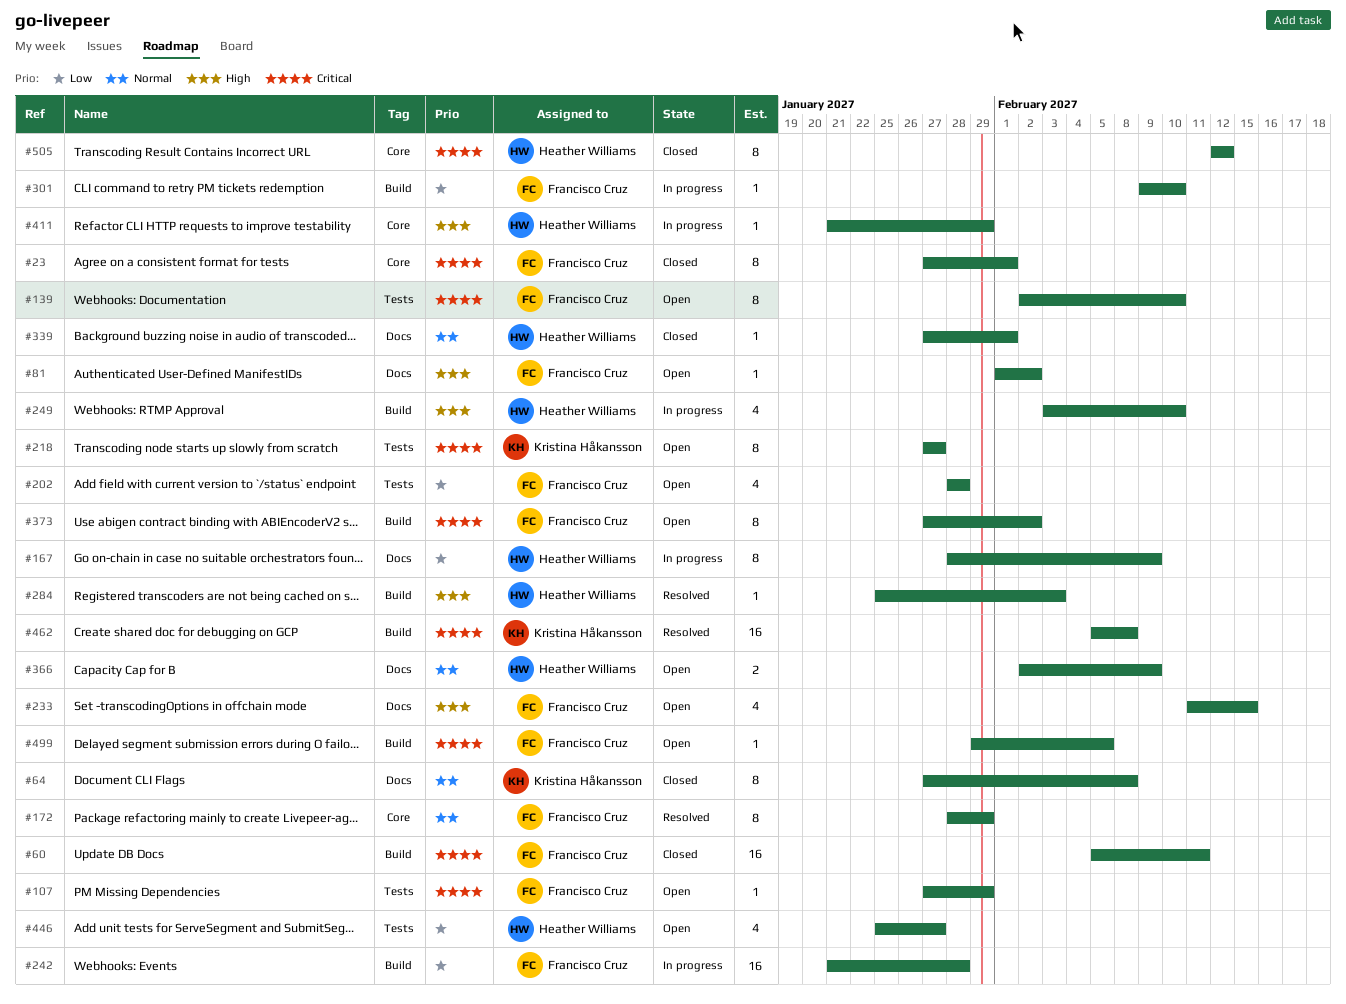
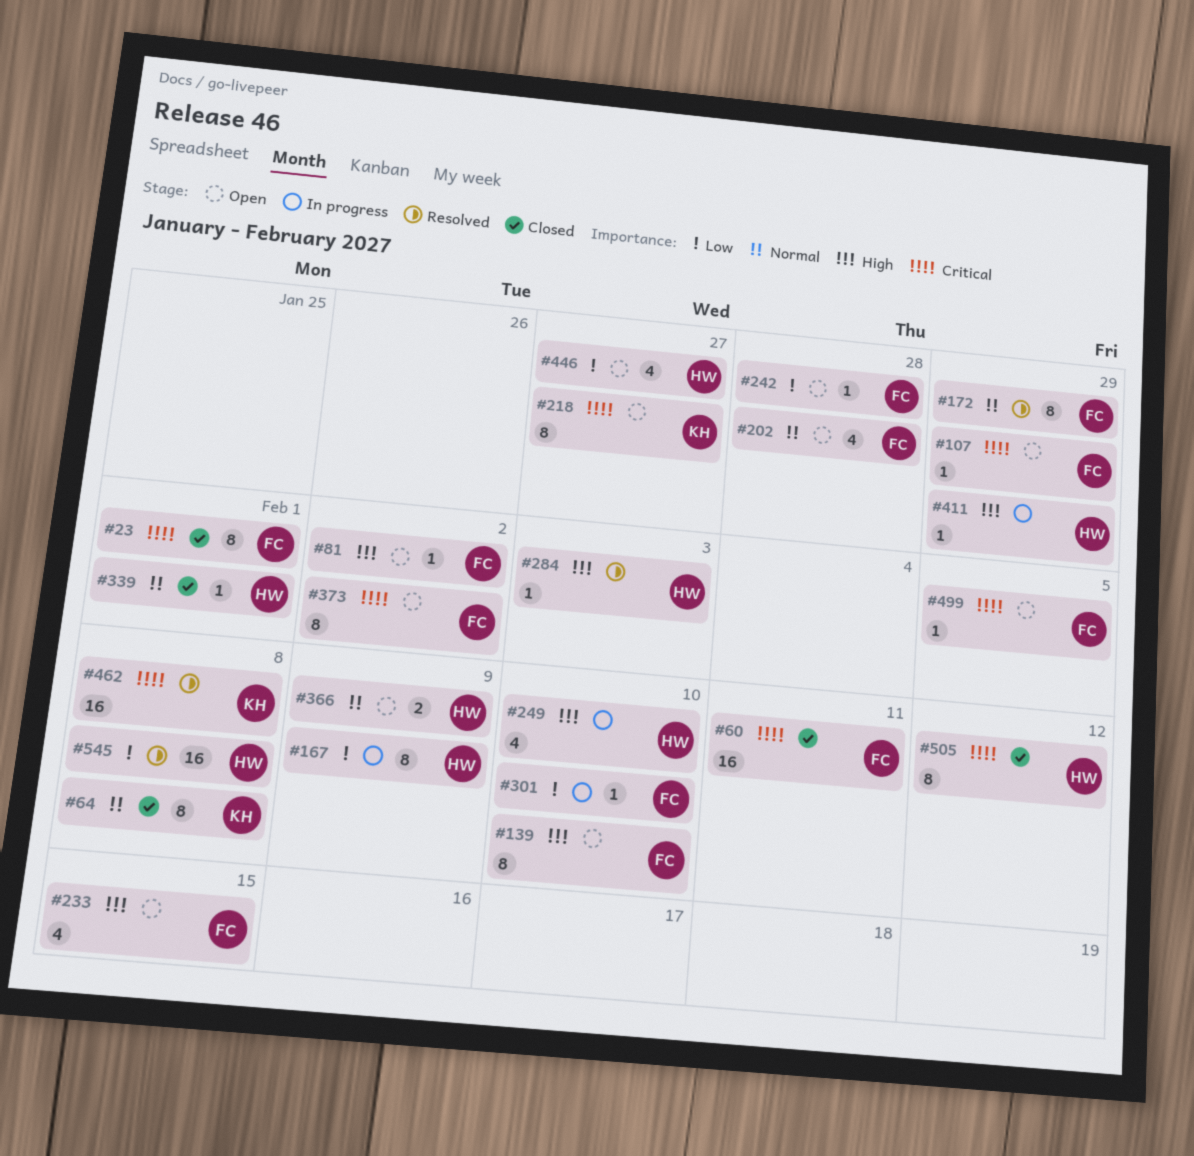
#139, priority: Critical -> High
#202, priority: Low -> Normal
#242, status: In progress -> Open
#242, estimate: 16 -> 1
#545: none -> present

